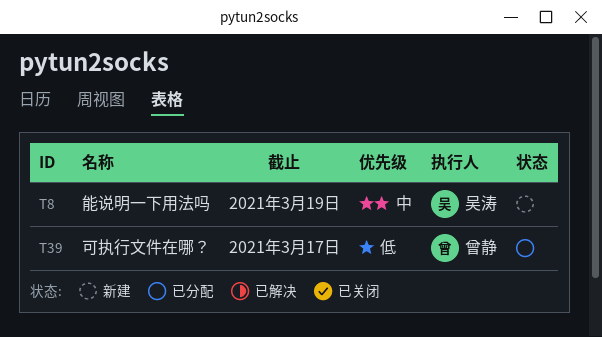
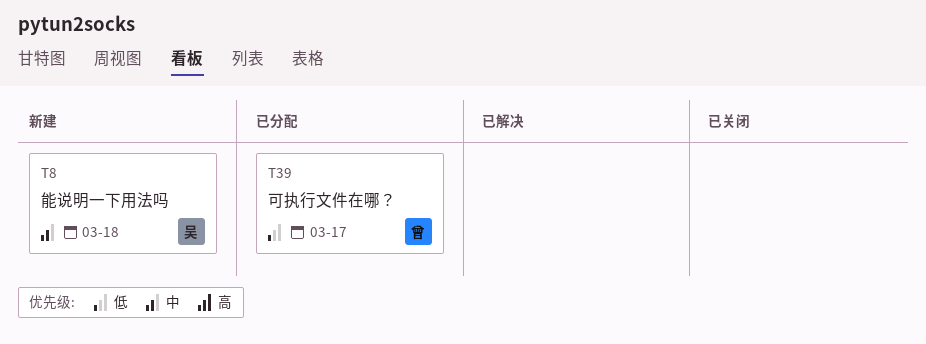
T8, due: Mar 19 -> Mar 18

